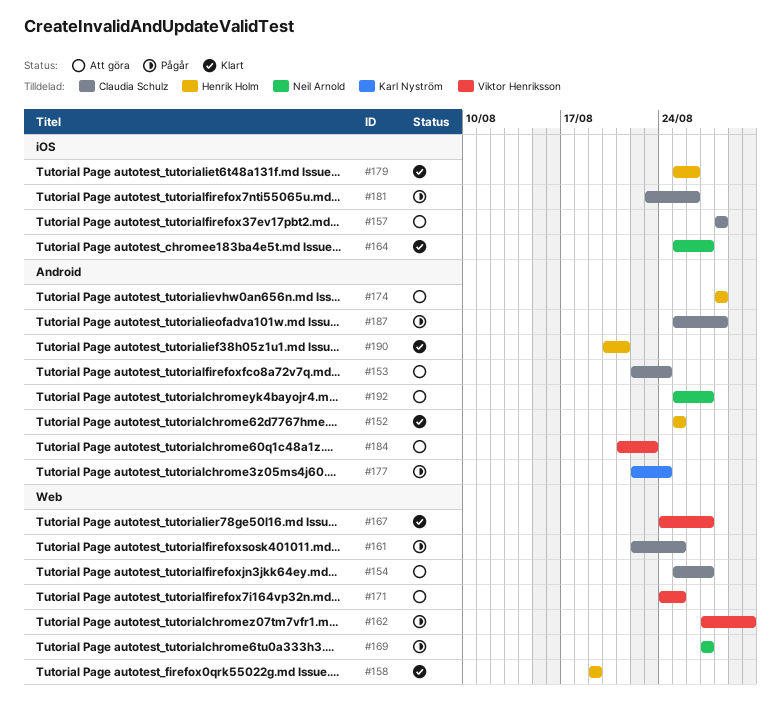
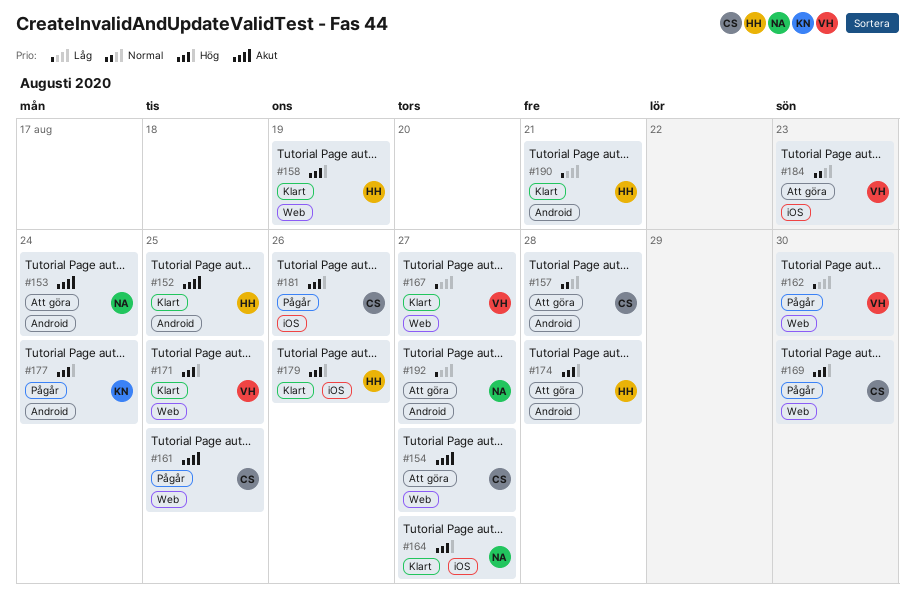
#153, owner: Claudia Schulz -> Neil Arnold
#157, label: iOS -> Android
#169, owner: Neil Arnold -> Claudia Schulz
#169, due: Aug 27 -> Aug 30
#171, status: Att göra -> Klart
#184, label: Android -> iOS
#187: present -> none

